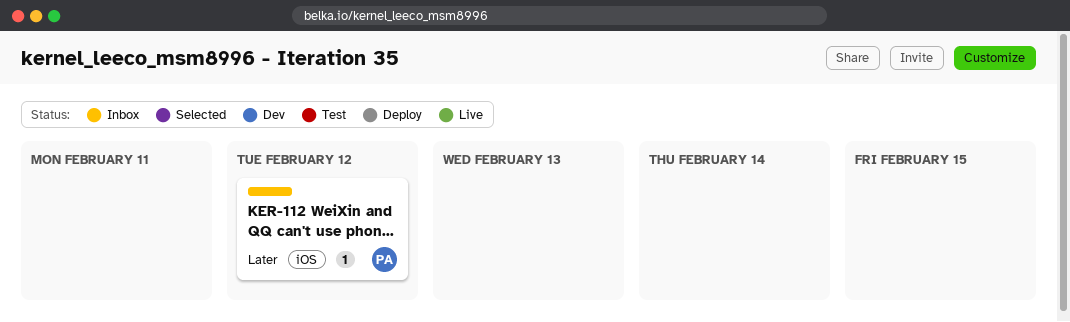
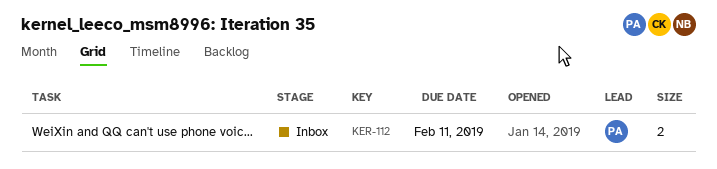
KER-112, estimate: 1 -> 2
KER-112, due: Feb 12 -> Feb 11

